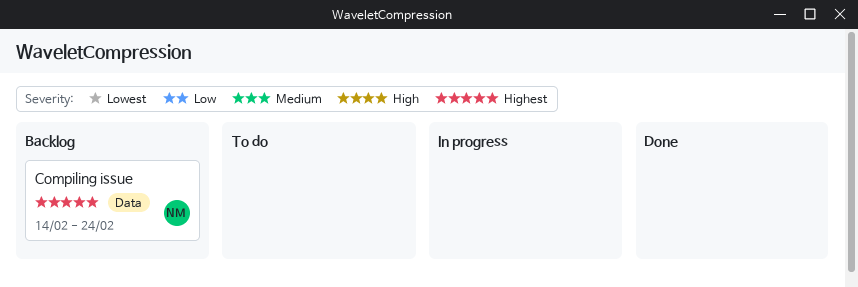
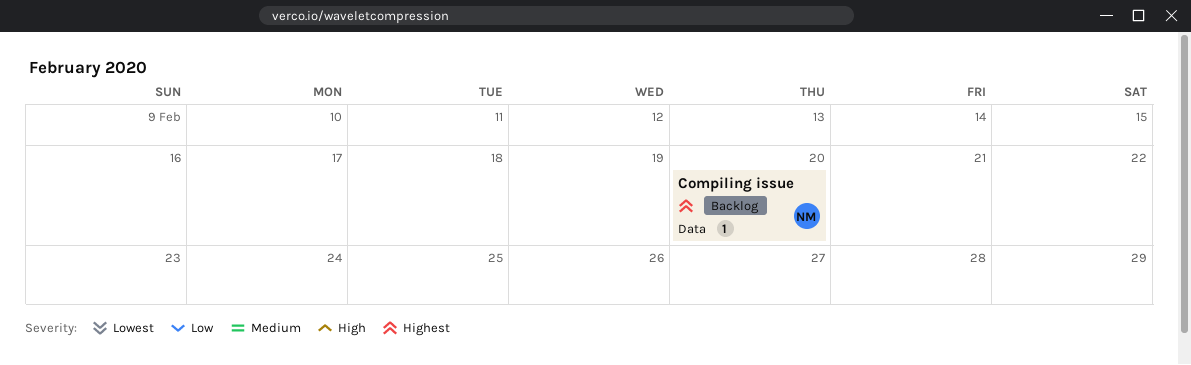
Compiling issue, due: Feb 24 -> Feb 20

